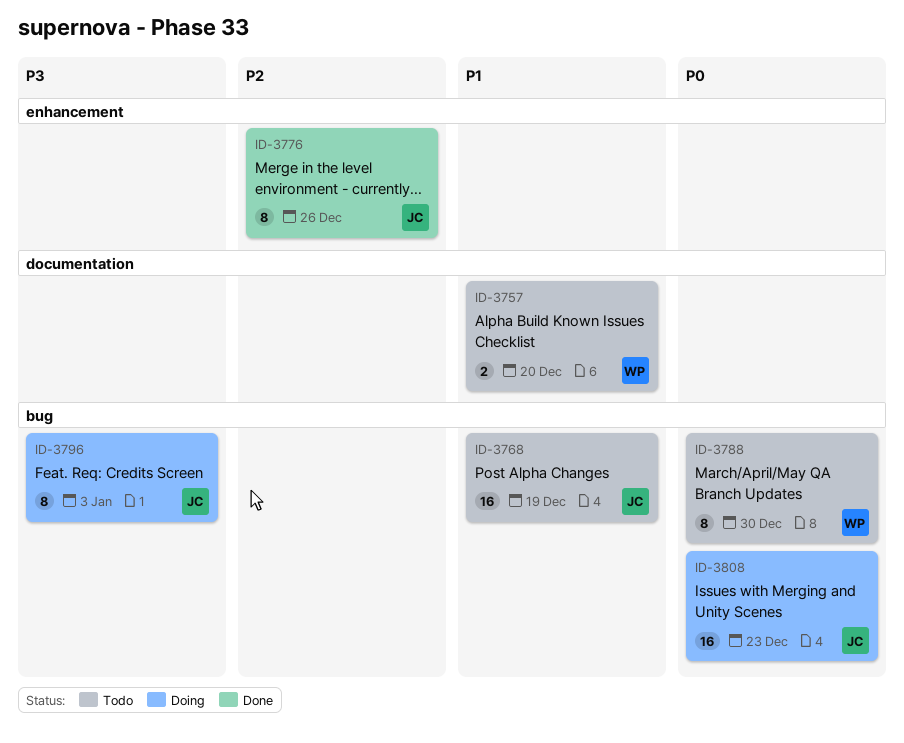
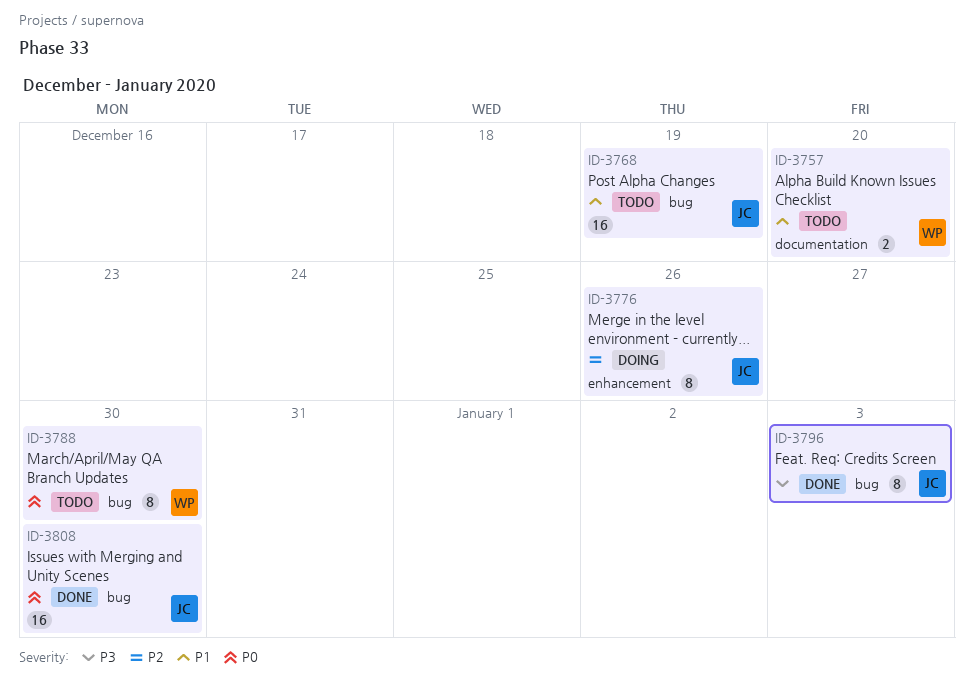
ID-3776, status: Done -> Doing
ID-3796, status: Doing -> Done
ID-3808, status: Doing -> Done
ID-3808, due: Dec 23 -> Dec 30

